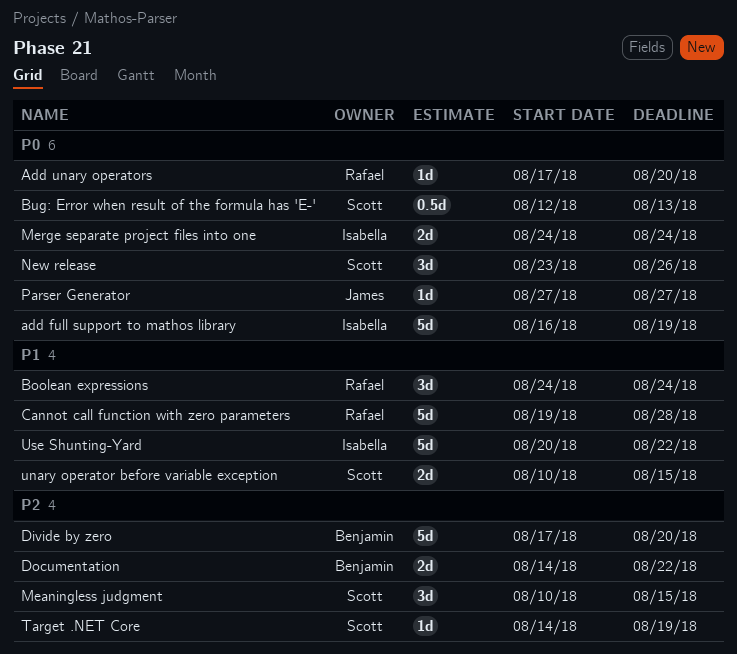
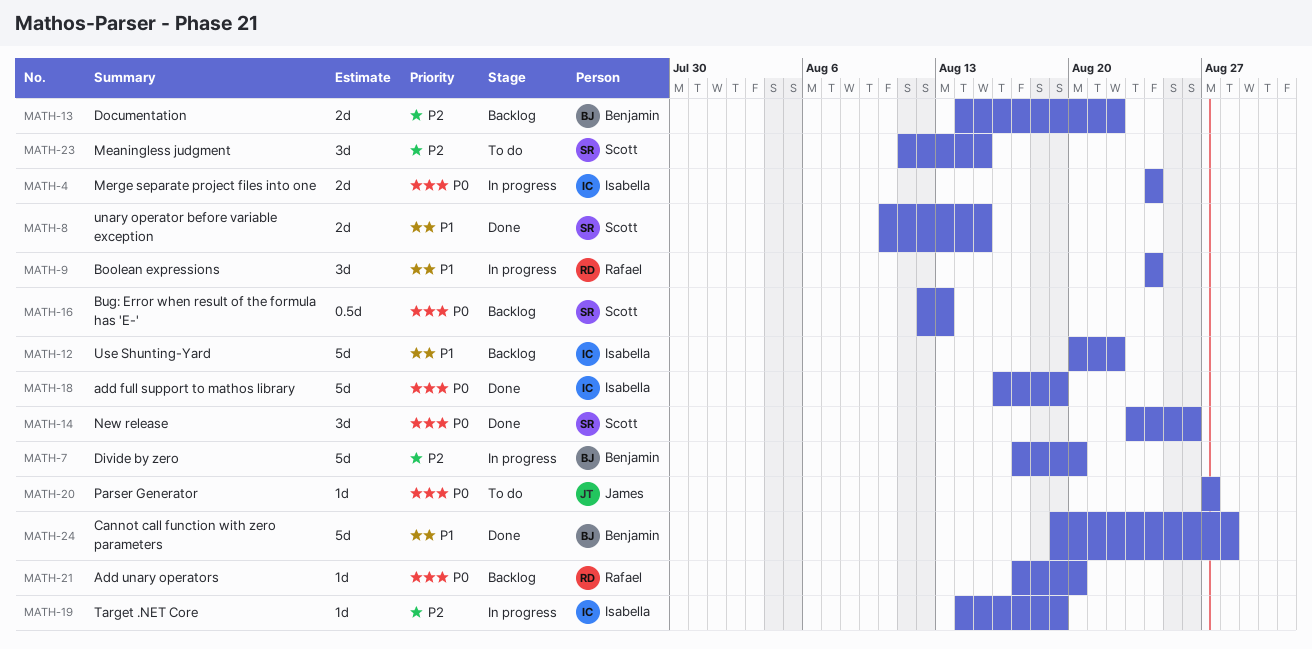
Cannot call function with zero parameters, owner: Rafael -> Benjamin
Meaningless judgment, start: Aug 10 -> Aug 11
Target .NET Core, owner: Scott -> Isabella

